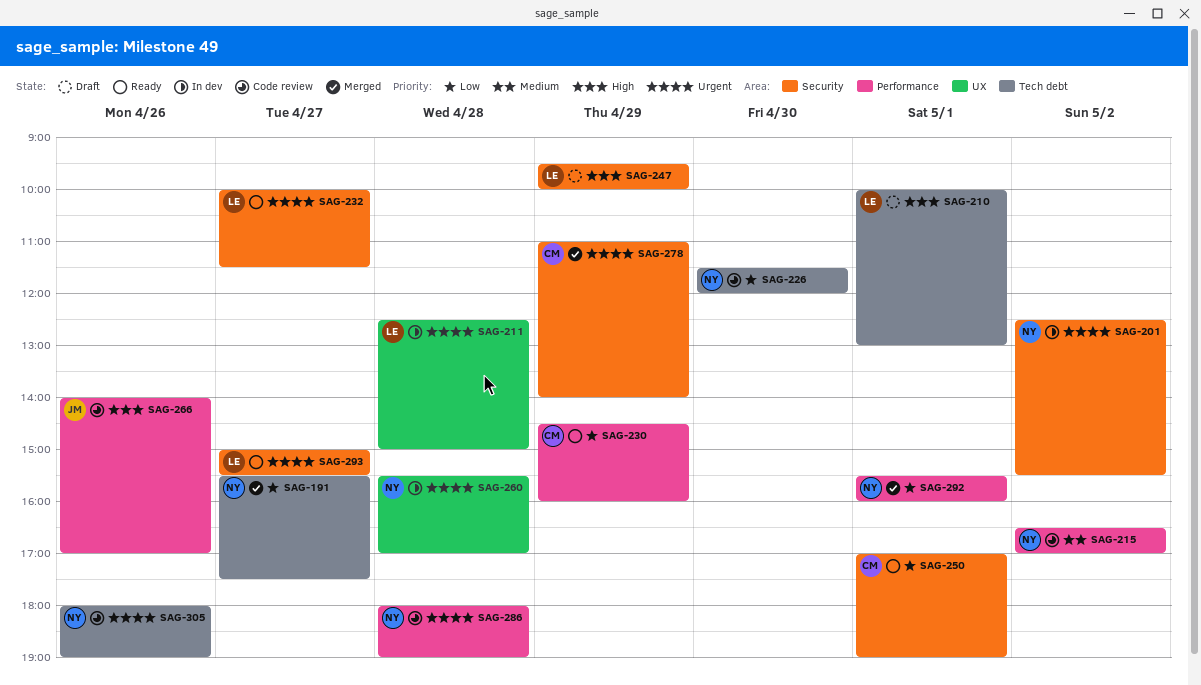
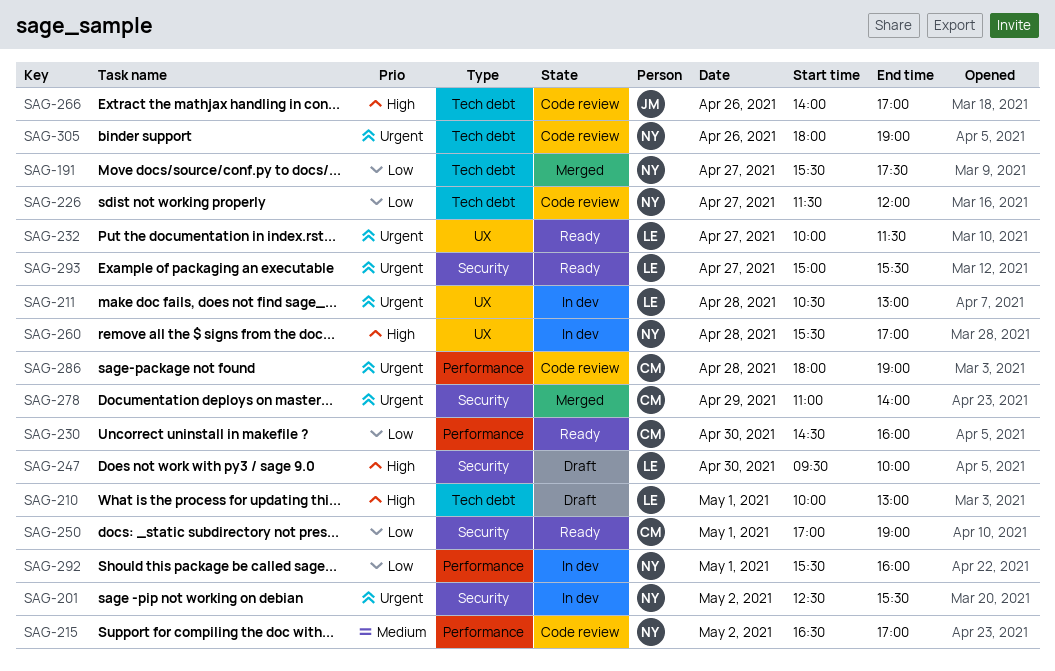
SAG-211, begins: 12:30 -> 10:30
SAG-211, ends: 15:00 -> 13:00
SAG-226, day: Apr 30 -> Apr 27
SAG-230, day: Apr 29 -> Apr 30
SAG-232, label: Security -> UX
SAG-247, day: Apr 29 -> Apr 30
SAG-260, priority: Urgent -> High
SAG-266, label: Performance -> Tech debt
SAG-286, owner: NY -> CM
SAG-292, status: Merged -> In dev

